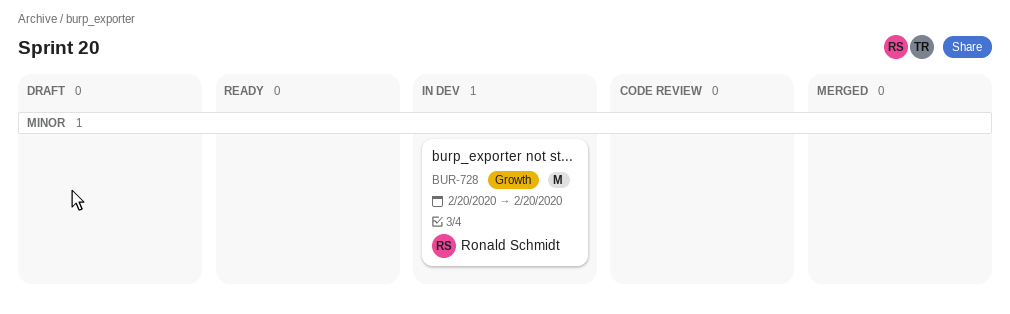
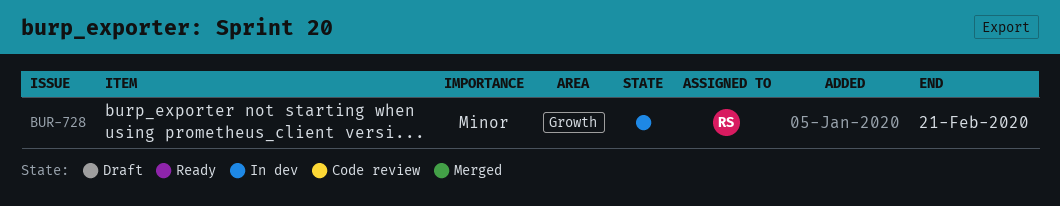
BUR-728, due: Feb 20 -> Feb 21

